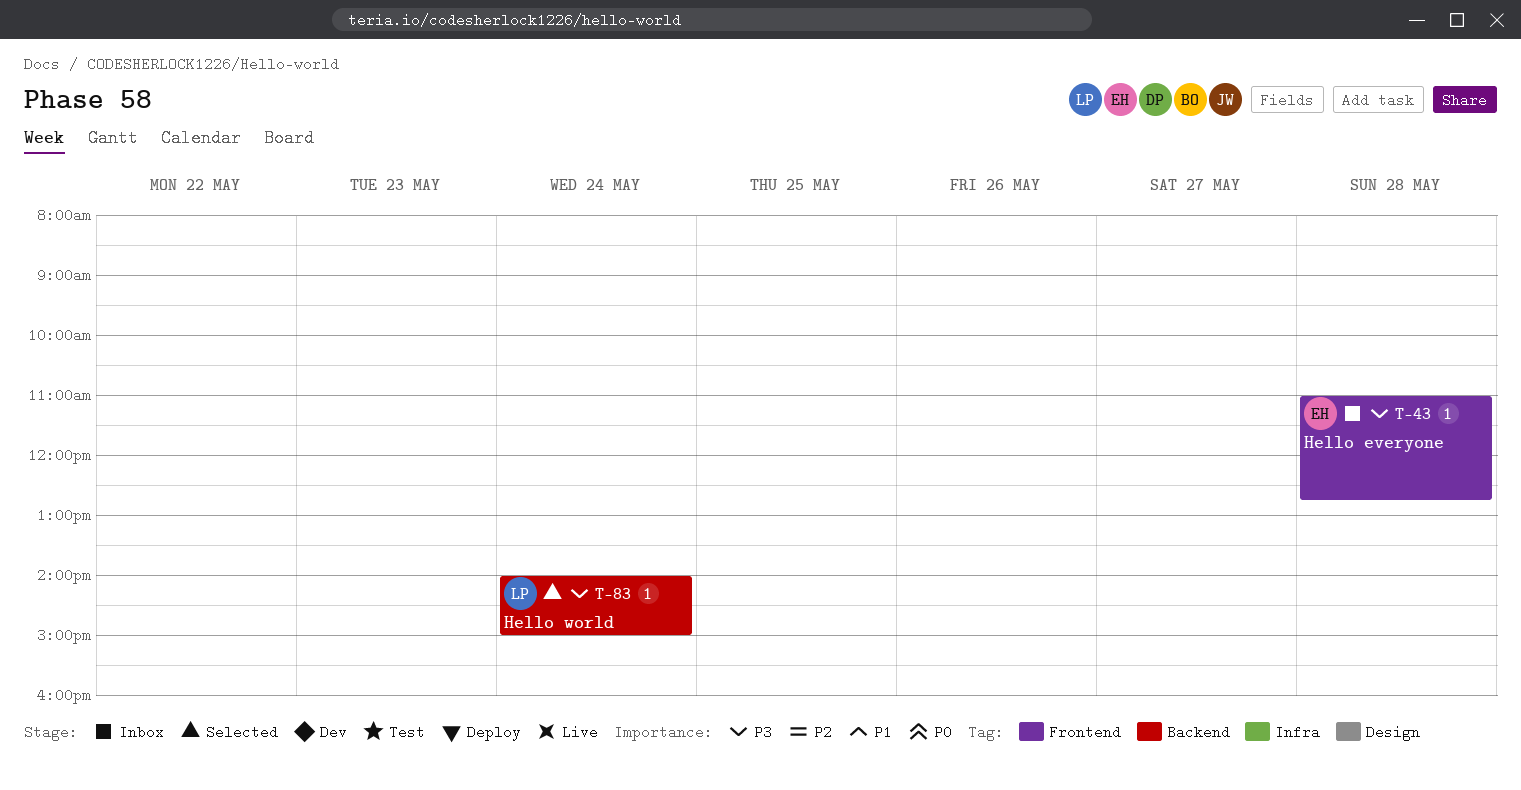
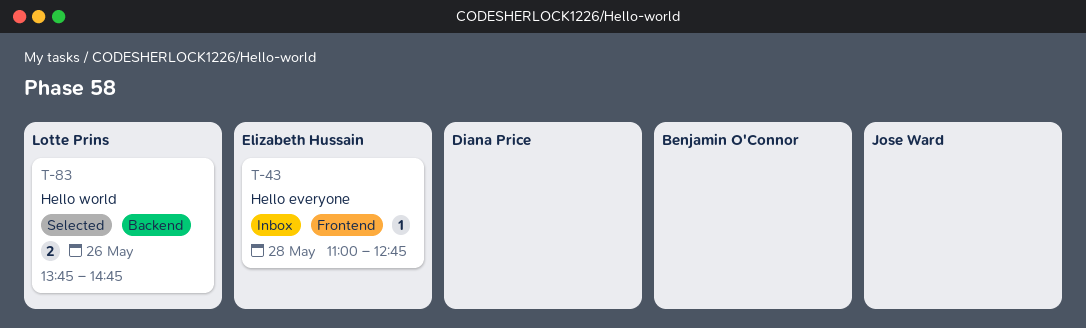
T-83, estimate: 1 -> 2
T-83, day: May 24 -> May 26
T-83, begins: 14:00 -> 13:45
T-83, ends: 15:00 -> 14:45

